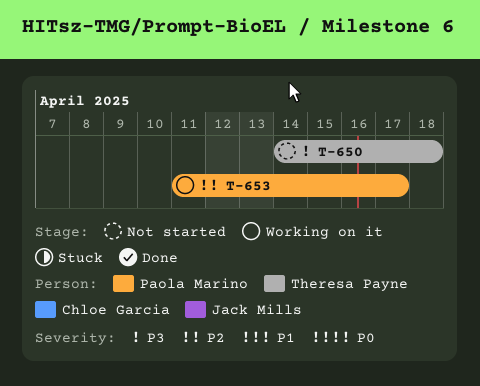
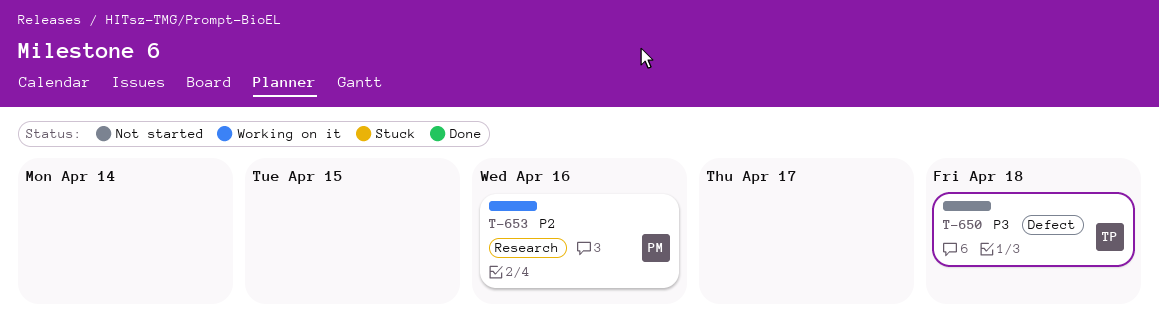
T-653, due: Apr 17 -> Apr 16

